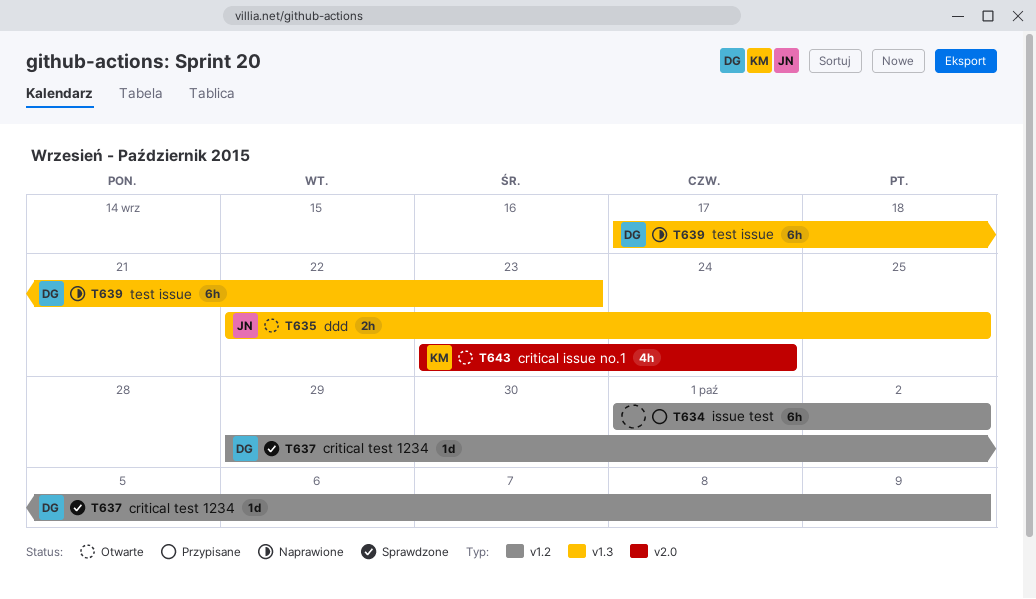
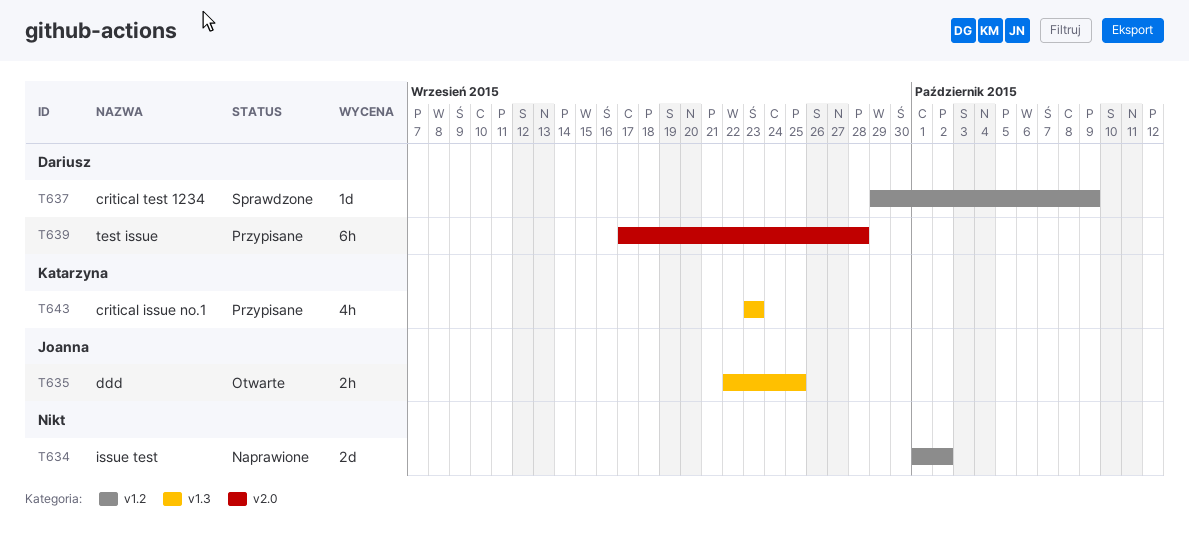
T634, status: Przypisane -> Naprawione
T634, estimate: 6h -> 2d
T639, status: Naprawione -> Przypisane
T639, label: v1.3 -> v2.0
T639, due: Sep 23 -> Sep 28
T643, status: Otwarte -> Przypisane
T643, label: v2.0 -> v1.3
T643, due: Sep 24 -> Sep 23

